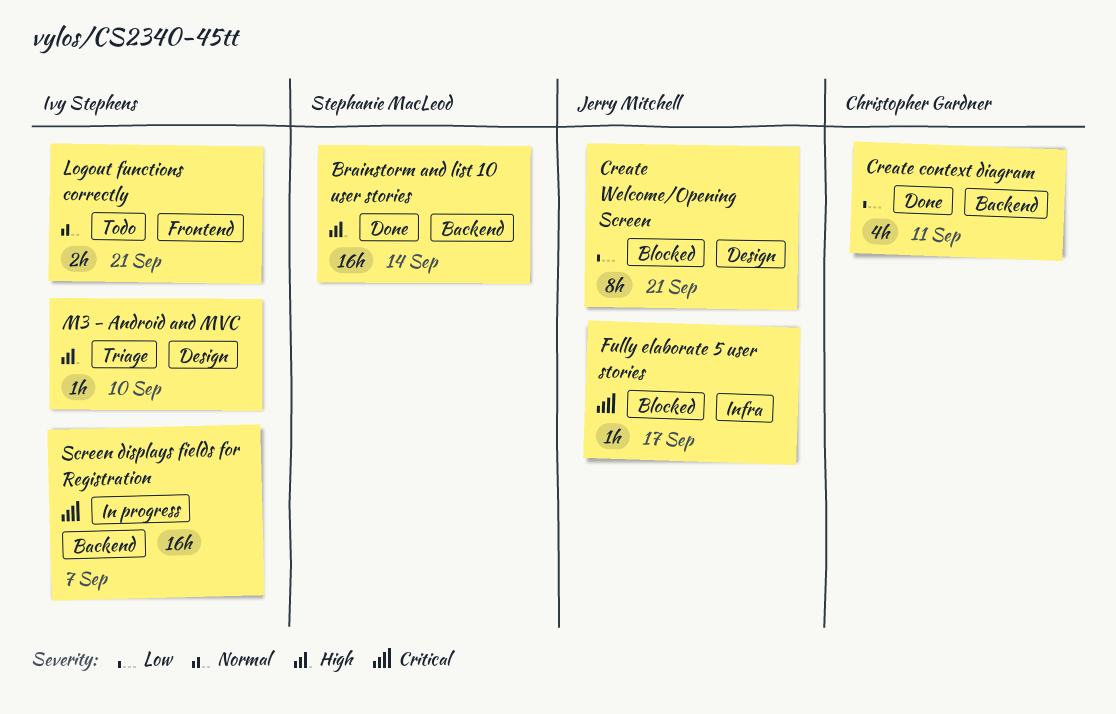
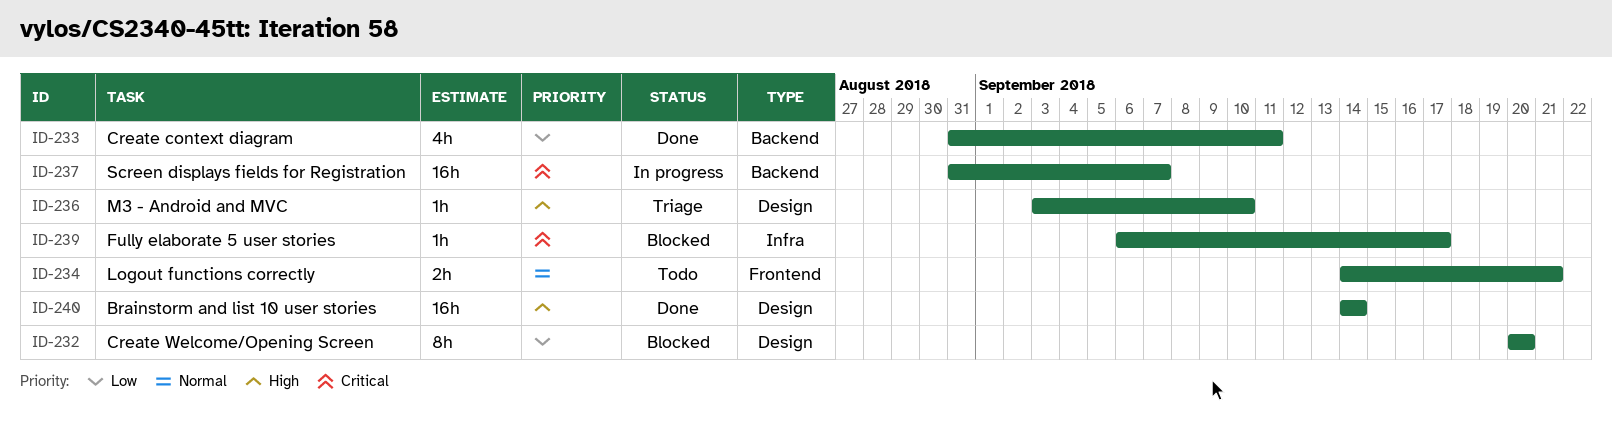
Brainstorm and list 10 user stories, label: Backend -> Design
Create Welcome/Opening Screen, due: Sep 21 -> Sep 20

